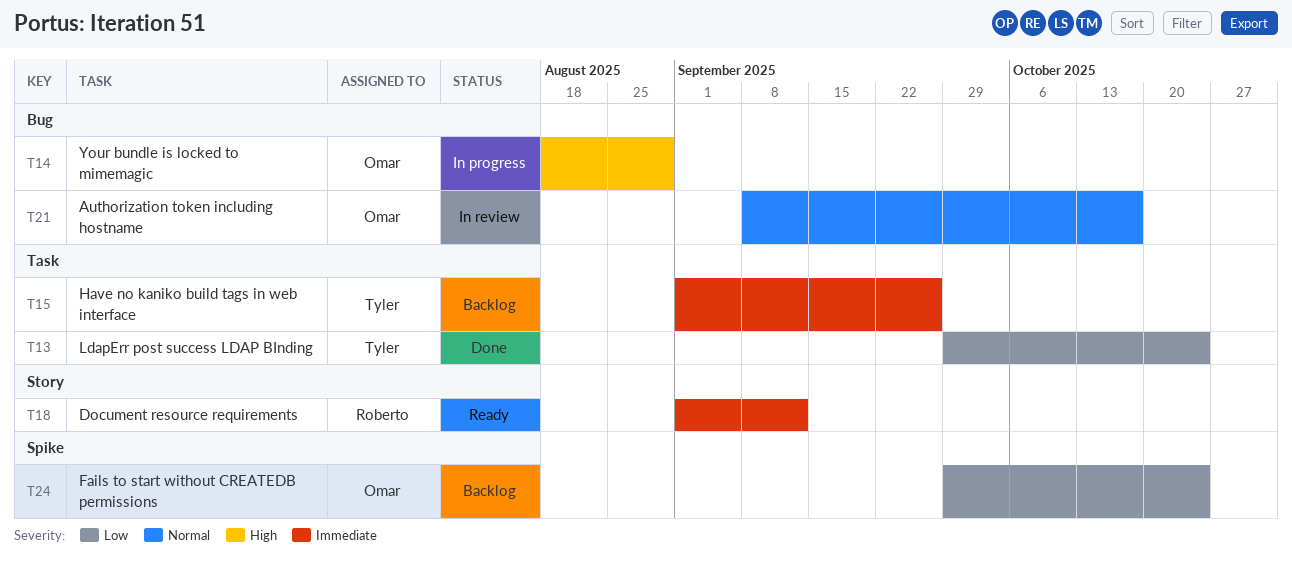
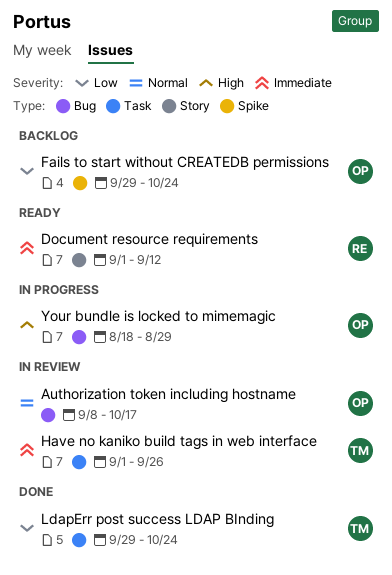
Have no kaniko build tags in web interface, status: Backlog -> In review

